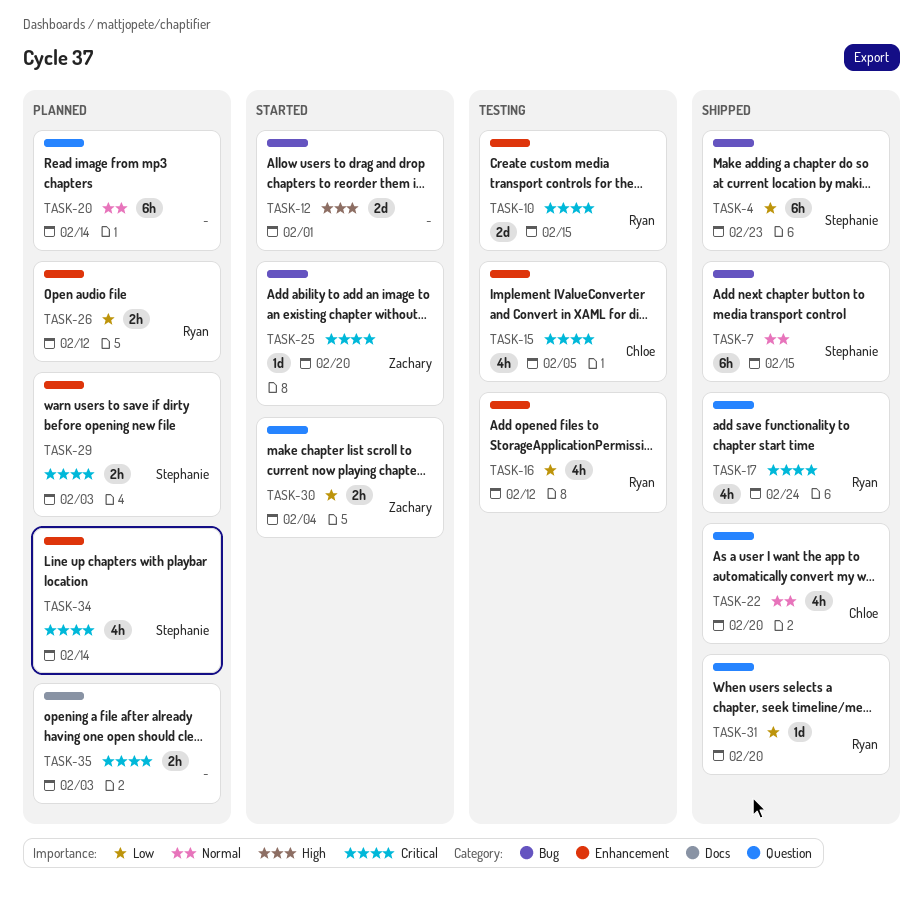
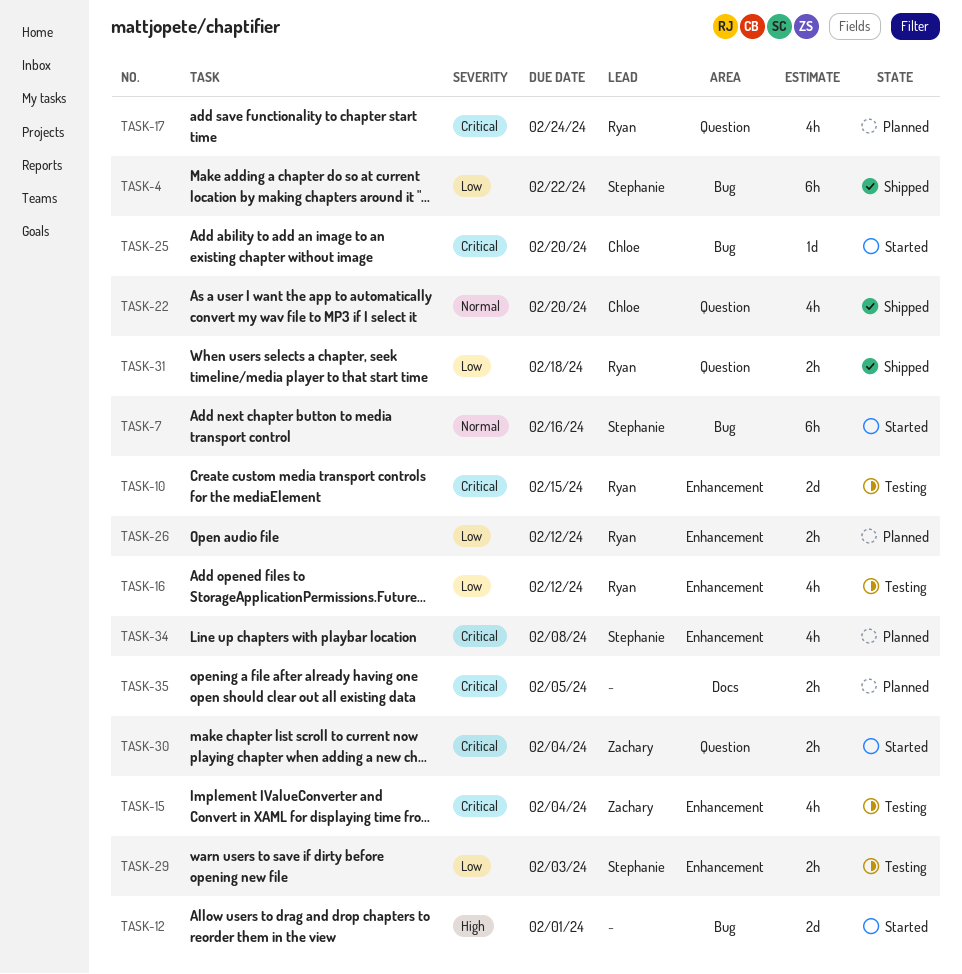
TASK-4, due: Feb 23 -> Feb 22
TASK-7, status: Shipped -> Started
TASK-7, due: Feb 15 -> Feb 16
TASK-15, owner: Chloe -> Zachary
TASK-15, due: Feb 5 -> Feb 4
TASK-17, status: Shipped -> Planned
TASK-20: present -> none
TASK-25, owner: Zachary -> Chloe
TASK-29, status: Planned -> Testing
TASK-29, priority: Critical -> Low
TASK-30, priority: Low -> Critical
TASK-31, estimate: 1d -> 2h
TASK-31, due: Feb 20 -> Feb 18
TASK-34, due: Feb 14 -> Feb 8
TASK-35, due: Feb 3 -> Feb 5

